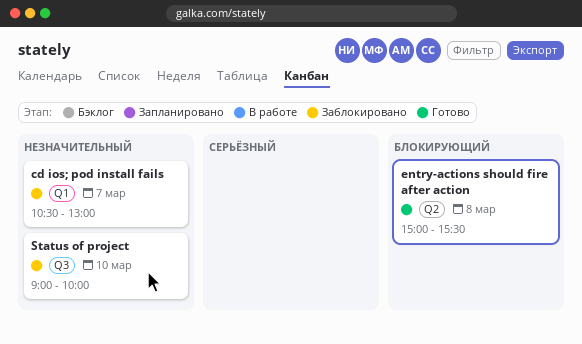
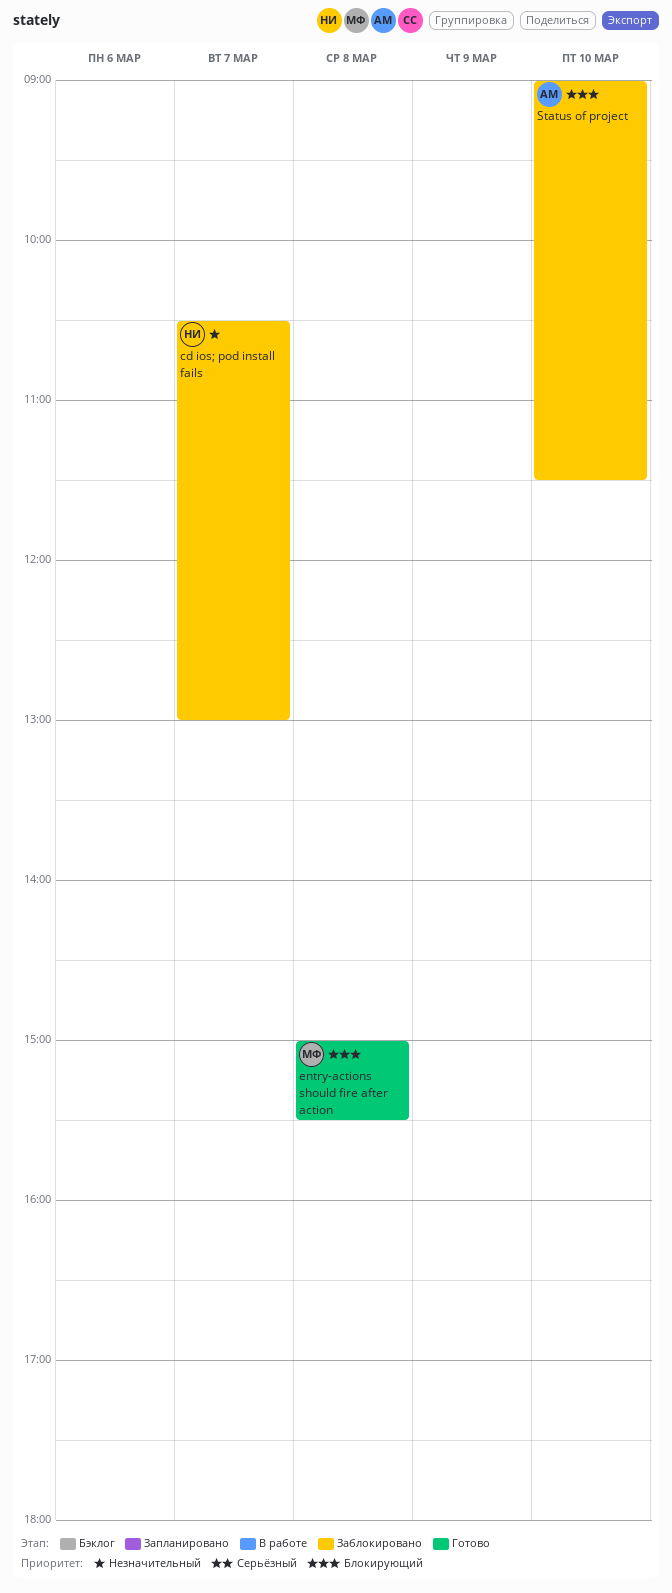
Status of project, priority: Незначительный -> Блокирующий
Status of project, ends: 10:00 -> 11:30

